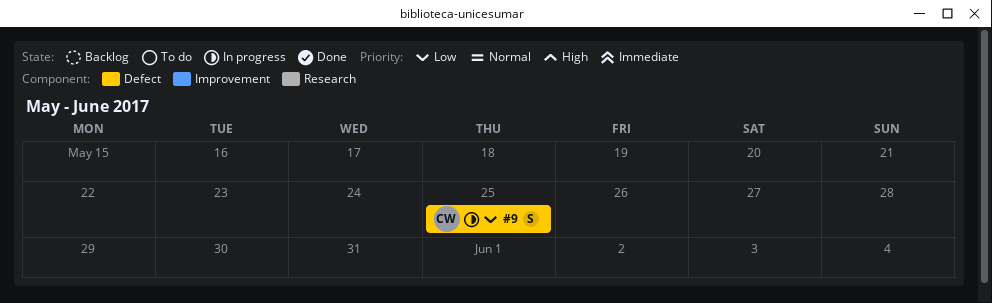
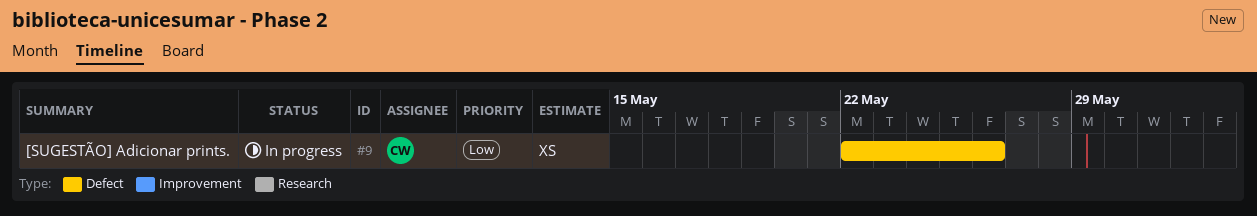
#9, estimate: S -> XS
#9, start: May 25 -> May 22
#9, due: May 25 -> May 26

